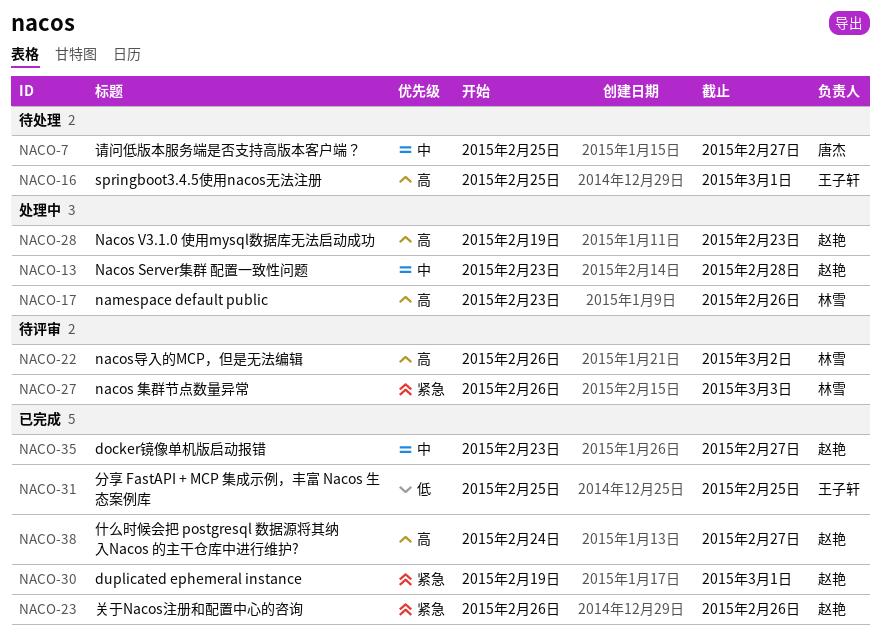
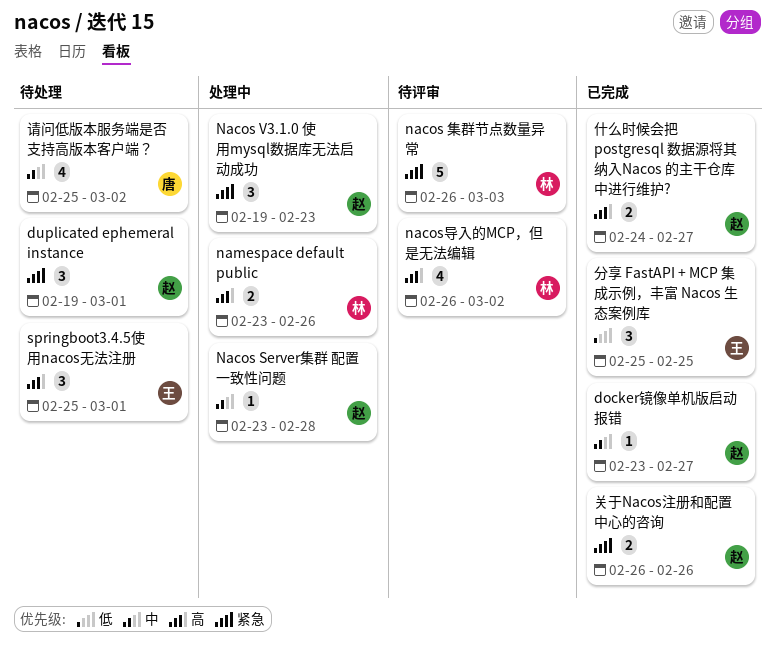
duplicated ephemeral instance, status: 已完成 -> 待处理
Nacos V3.1.0 使用mysql数据库无法启动成功, priority: 高 -> 紧急
请问低版本服务端是否支持高版本客户端？, due: Feb 27 -> Mar 2

